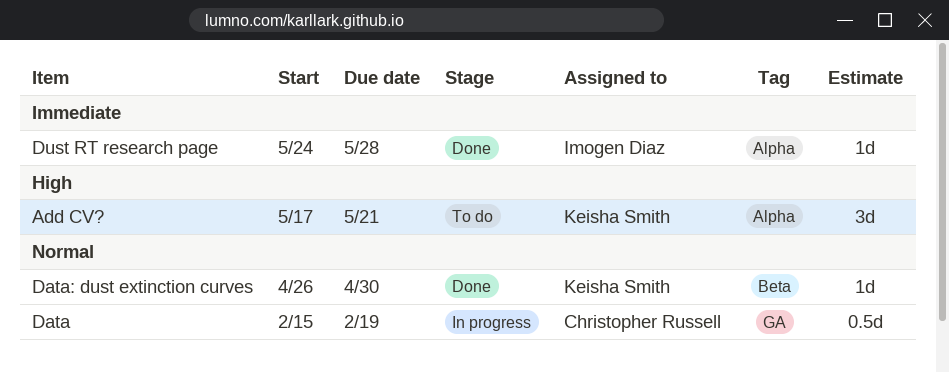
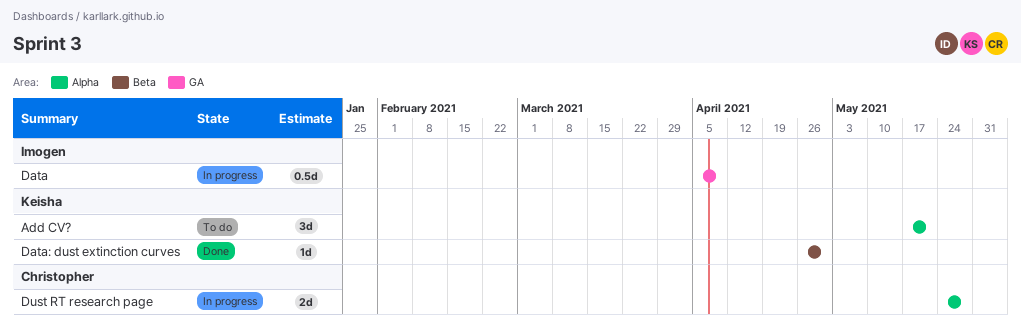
Data, owner: Christopher Russell -> Imogen Diaz
Data, start: Feb 15 -> Apr 5
Data, due: Feb 19 -> Apr 9
Dust RT research page, status: Done -> In progress
Dust RT research page, owner: Imogen Diaz -> Christopher Russell
Dust RT research page, estimate: 1d -> 2d

